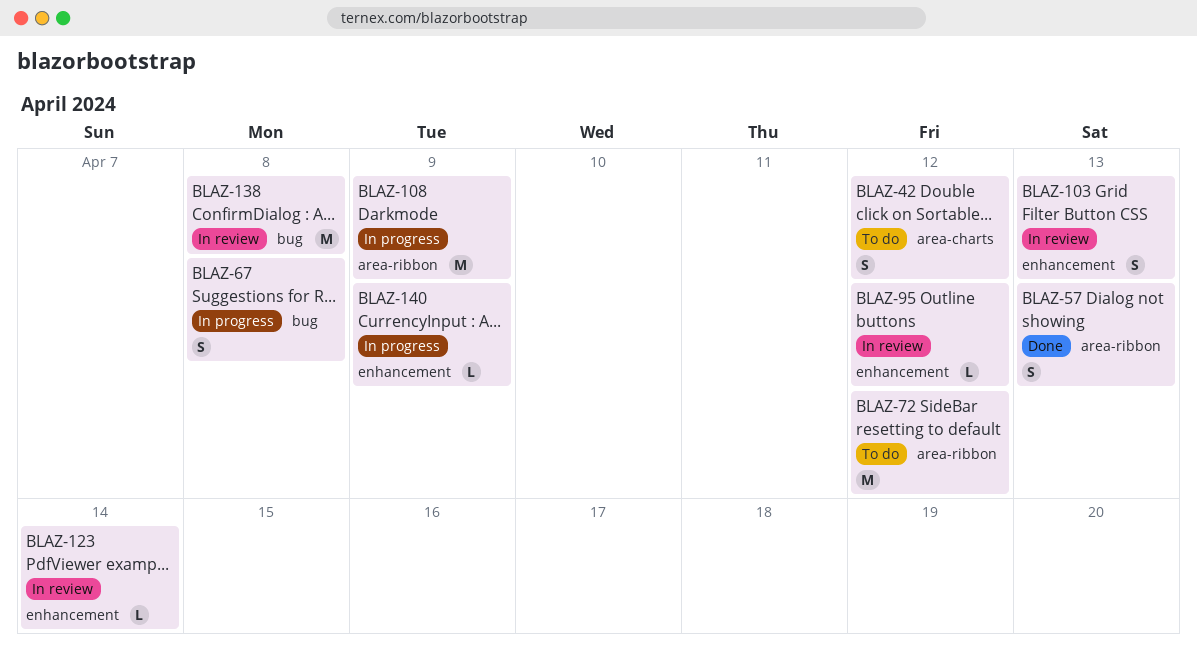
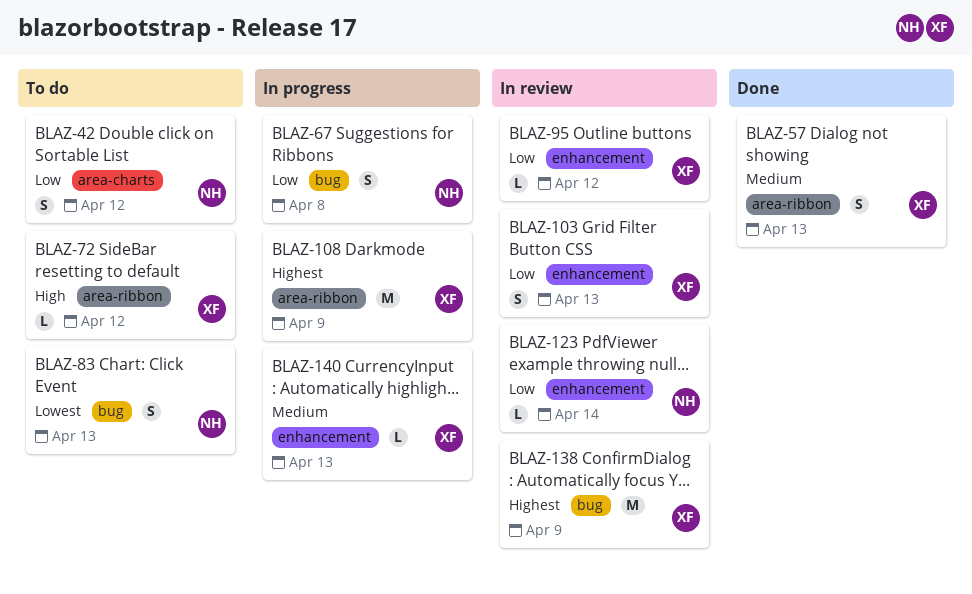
BLAZ-72, estimate: M -> L
BLAZ-83: none -> present
BLAZ-138, due: Apr 8 -> Apr 9
BLAZ-140, due: Apr 9 -> Apr 13

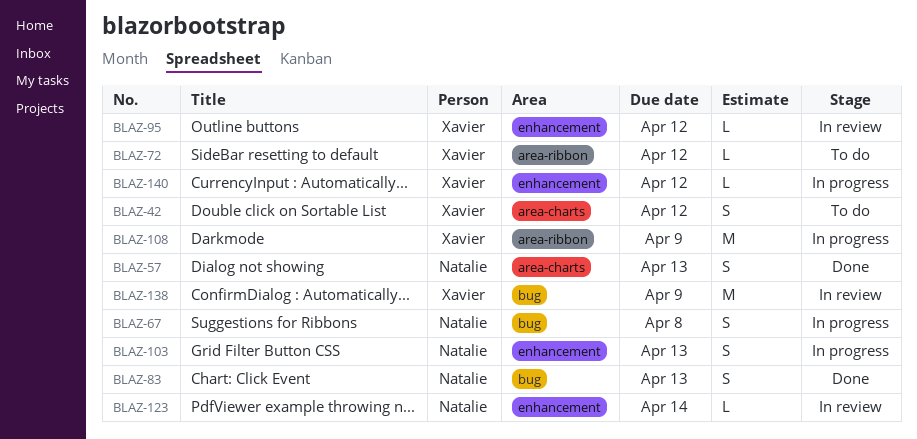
BLAZ-42, owner: Natalie -> Xavier
BLAZ-57, owner: Xavier -> Natalie
BLAZ-57, label: area-ribbon -> area-charts
BLAZ-83, status: To do -> Done
BLAZ-103, status: In review -> In progress
BLAZ-103, owner: Xavier -> Natalie
BLAZ-140, due: Apr 13 -> Apr 12

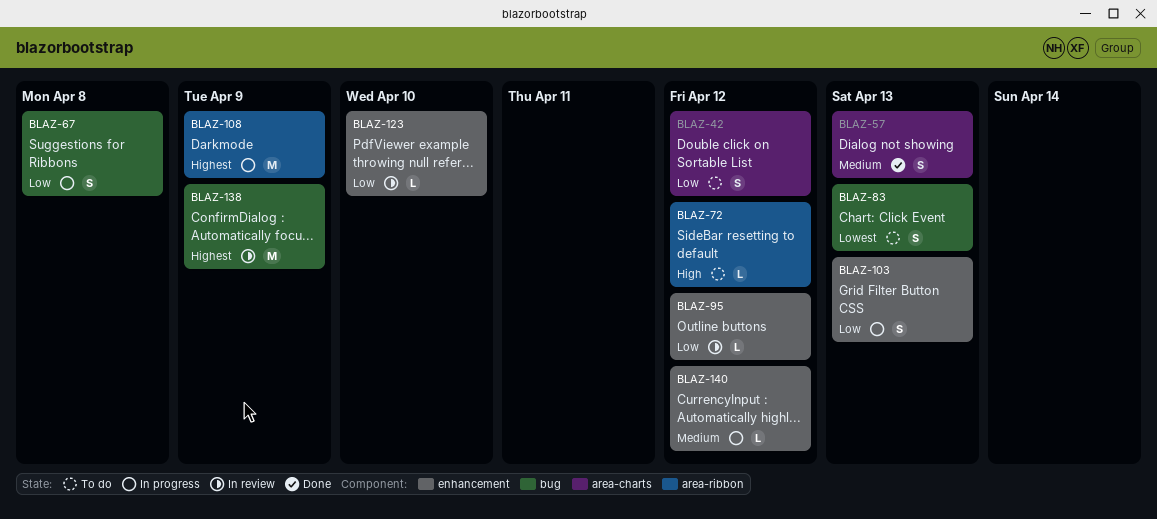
BLAZ-83, status: Done -> To do
BLAZ-123, due: Apr 14 -> Apr 10

